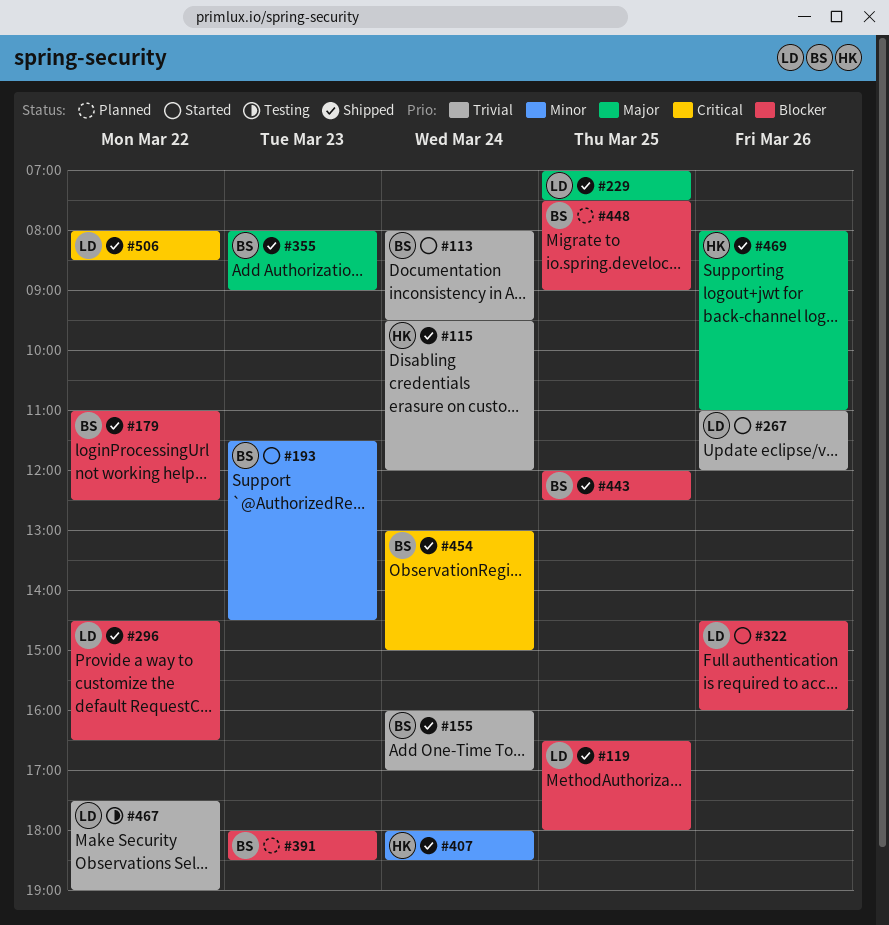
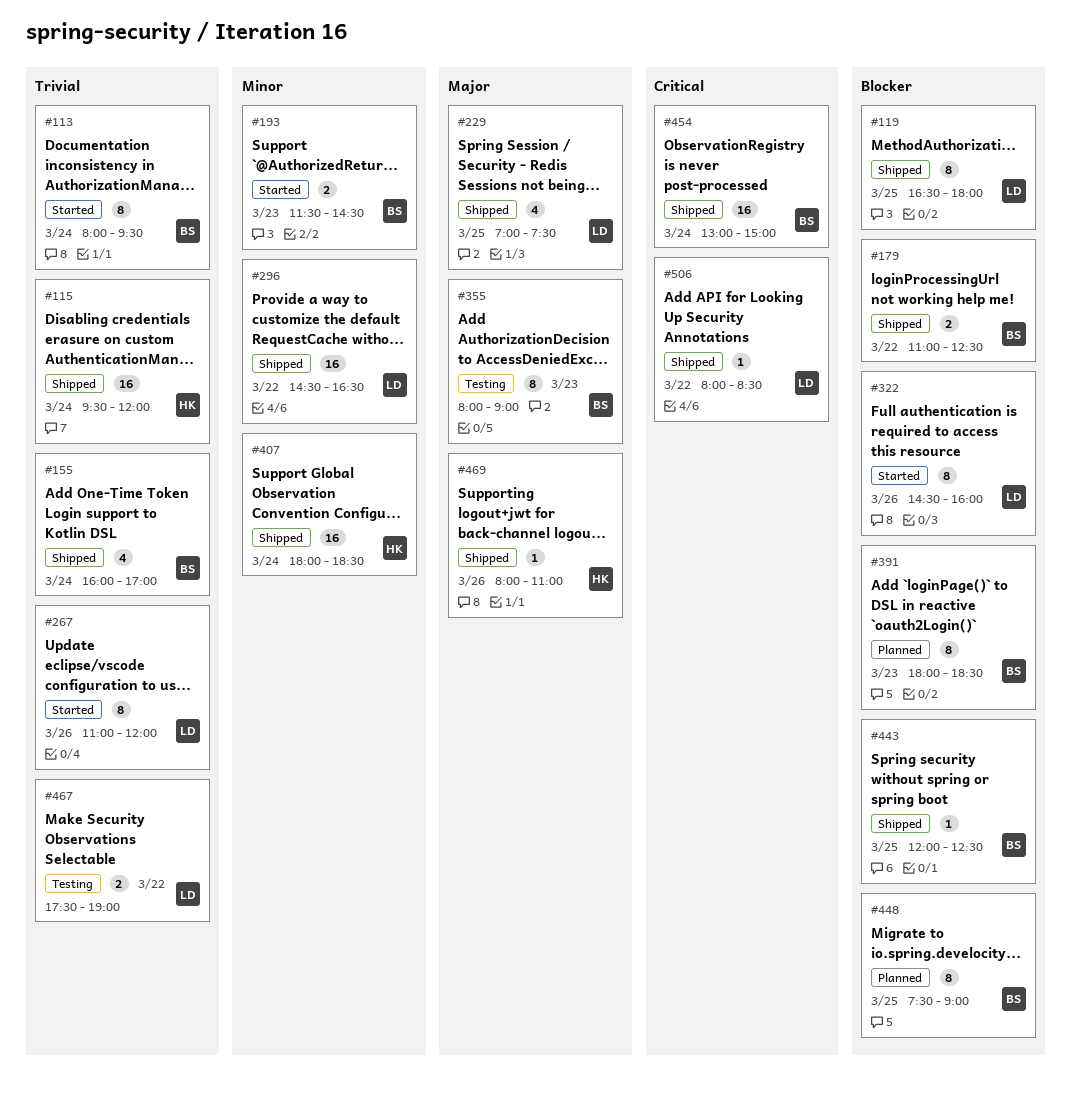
#296, priority: Blocker -> Minor
#355, status: Shipped -> Testing

